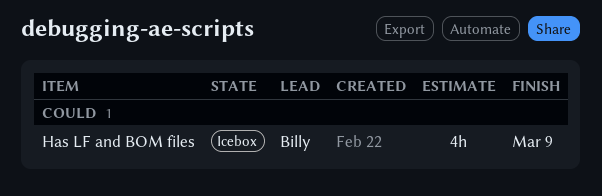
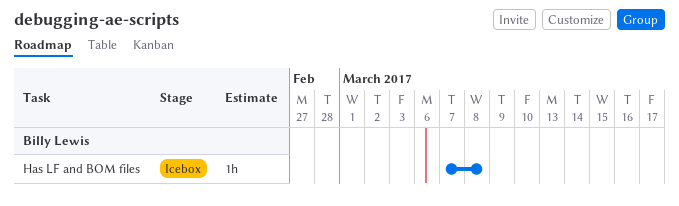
Has LF and BOM files, estimate: 4h -> 1h
Has LF and BOM files, due: Mar 9 -> Mar 8

